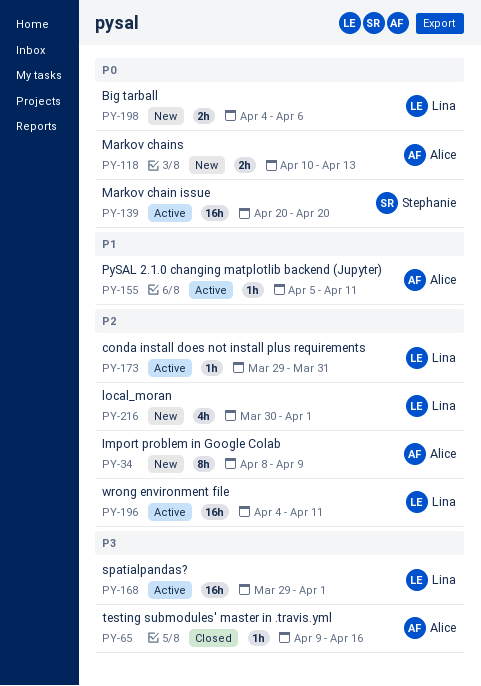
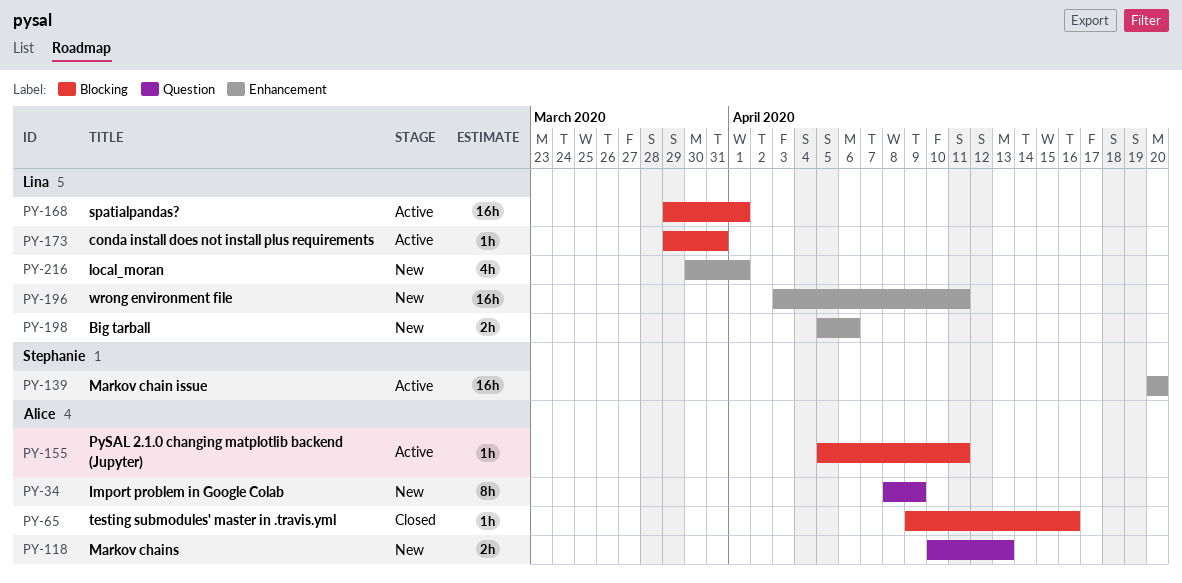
PY-196, status: Active -> New
PY-196, start: Apr 4 -> Apr 3
PY-198, start: Apr 4 -> Apr 5

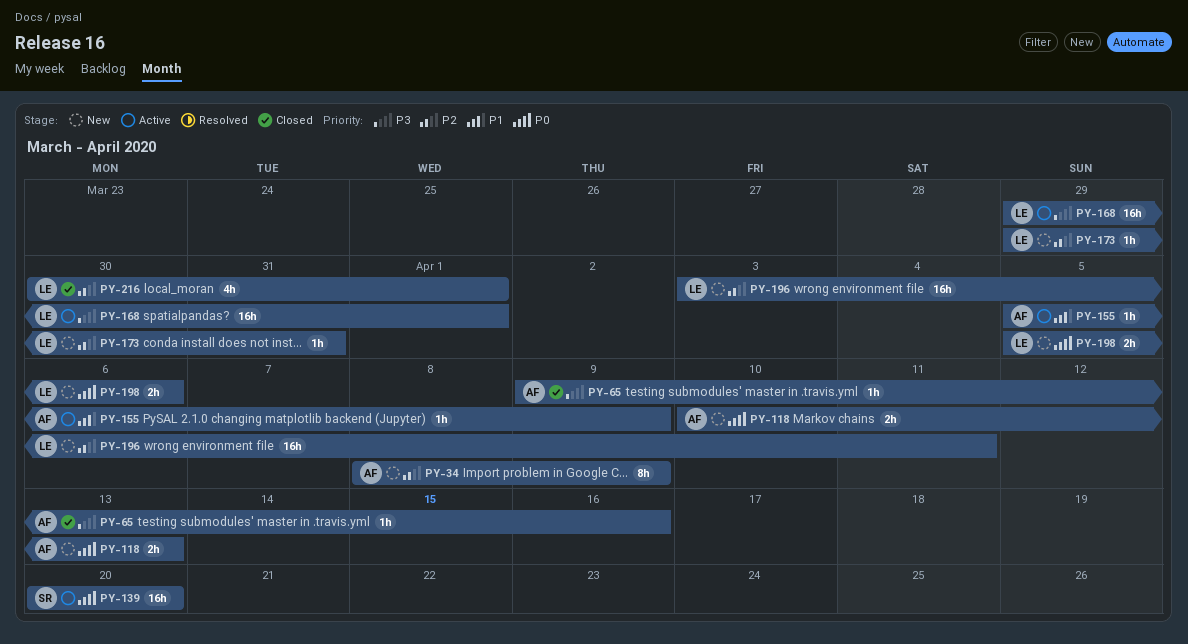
PY-155, due: Apr 11 -> Apr 9
PY-173, status: Active -> New
PY-216, status: New -> Closed

